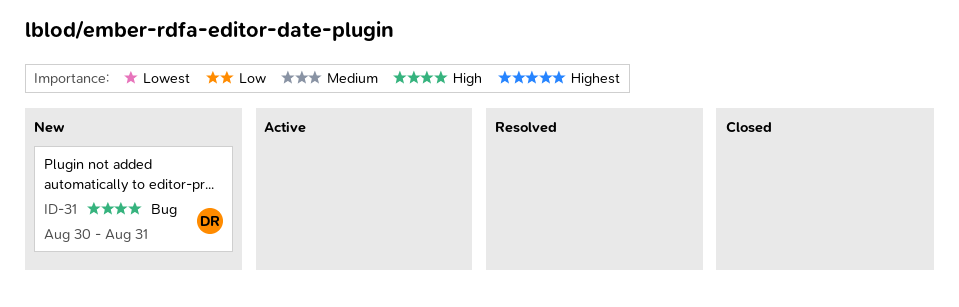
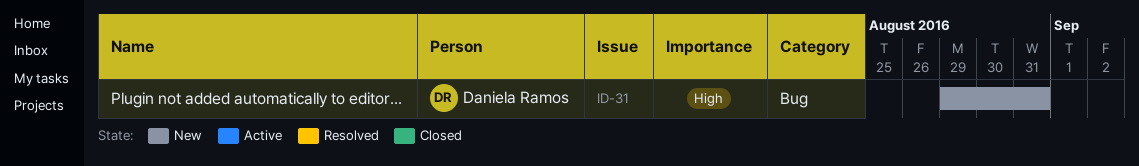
ID-31, start: Aug 30 -> Aug 29

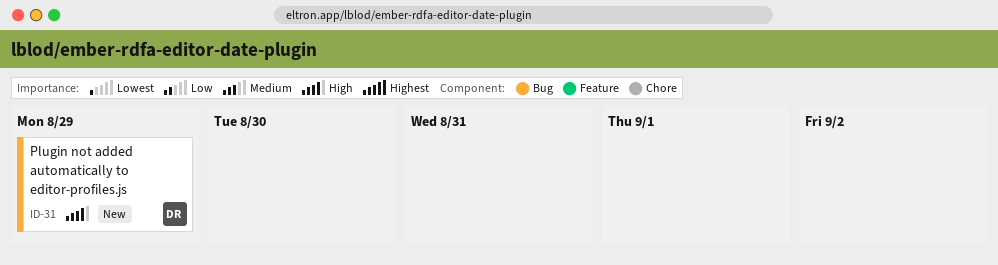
ID-31, due: Aug 31 -> Aug 29

